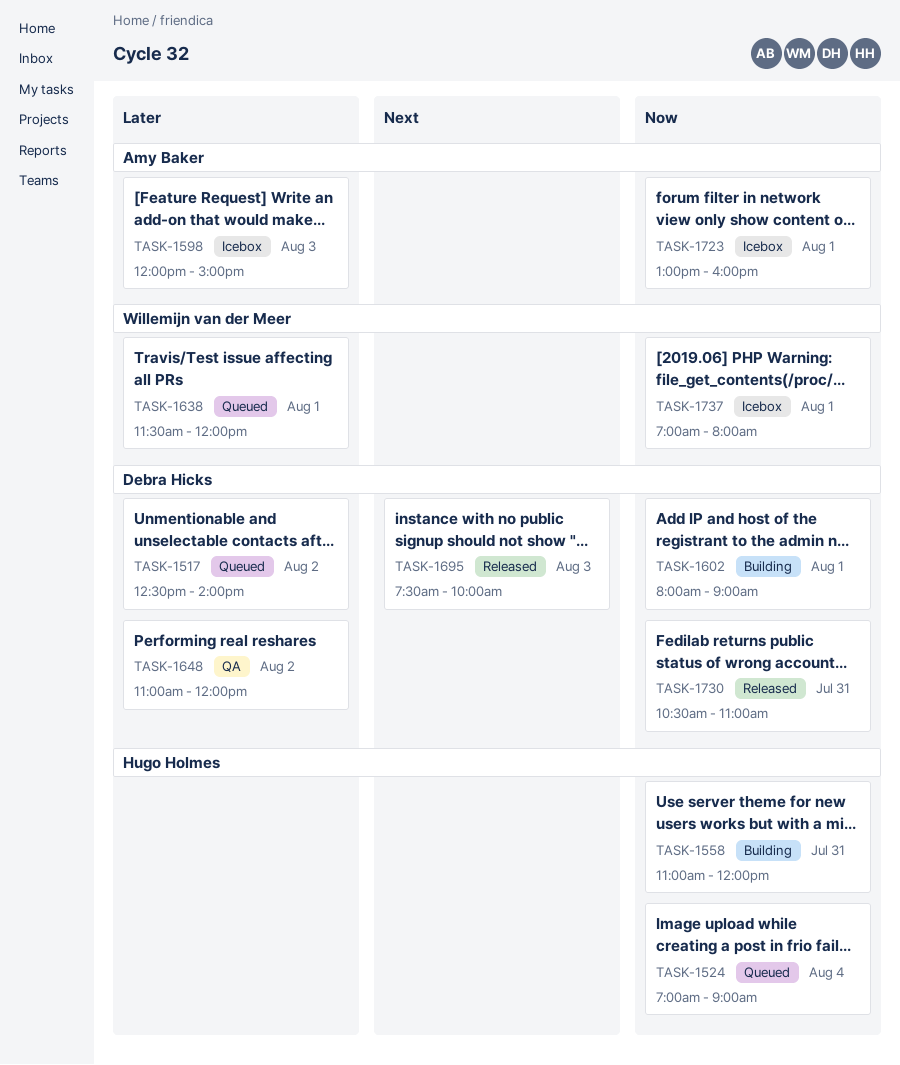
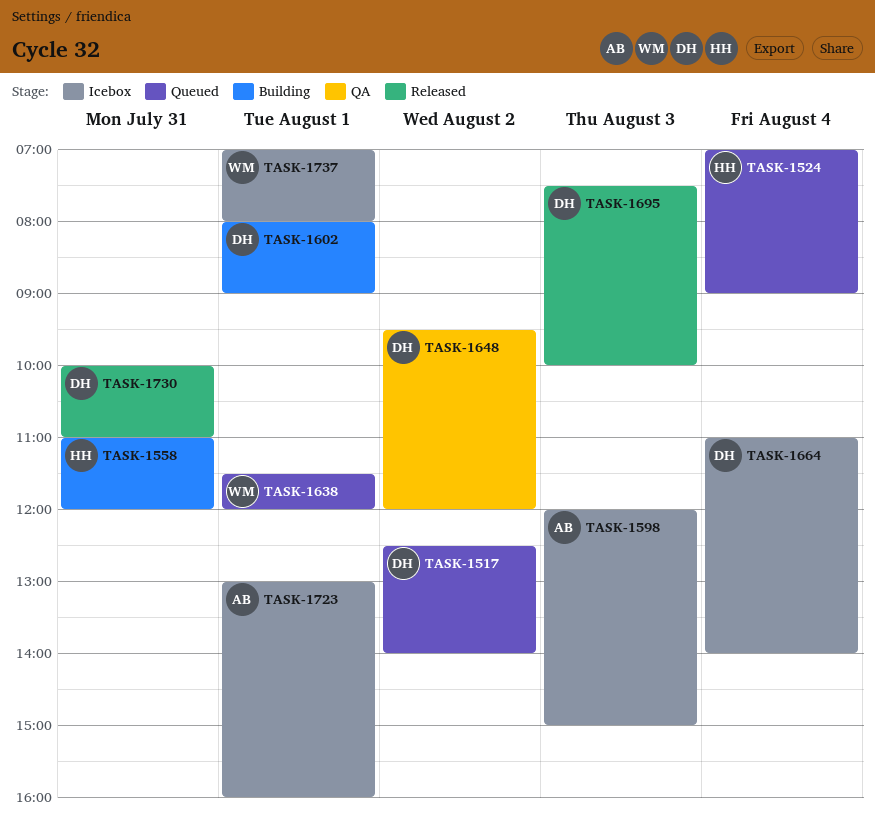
TASK-1648, begins: 11:00 -> 09:30
TASK-1664: none -> present
TASK-1730, begins: 10:30 -> 10:00

